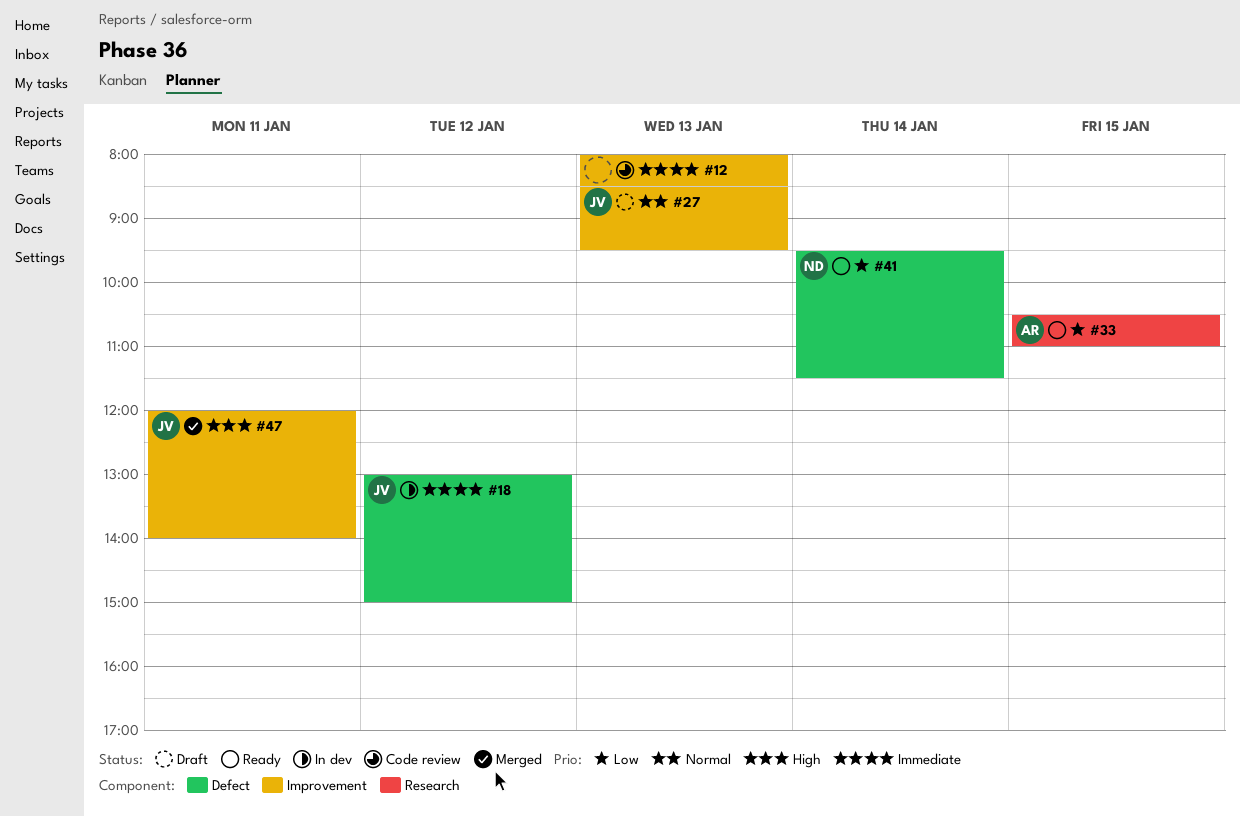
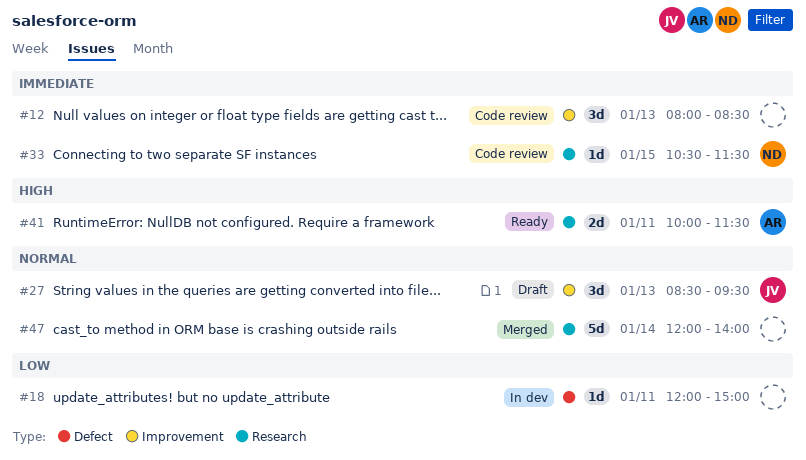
#18, owner: JV -> none
#18, priority: Immediate -> Low
#18, day: Jan 12 -> Jan 11
#18, begins: 13:00 -> 12:00
#33, status: Ready -> Code review
#33, owner: AR -> ND
#33, priority: Low -> Immediate
#33, ends: 11:00 -> 11:30
#41, owner: ND -> AR
#41, priority: Low -> High
#41, label: Defect -> Research
#41, day: Jan 14 -> Jan 11
#41, begins: 09:30 -> 10:00
#47, owner: JV -> none
#47, priority: High -> Normal
#47, label: Improvement -> Research
#47, day: Jan 11 -> Jan 14

